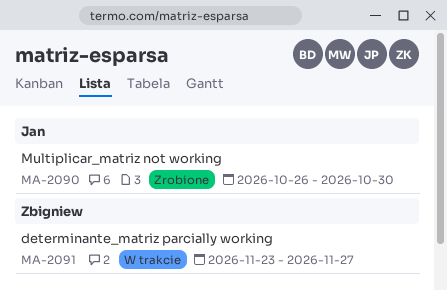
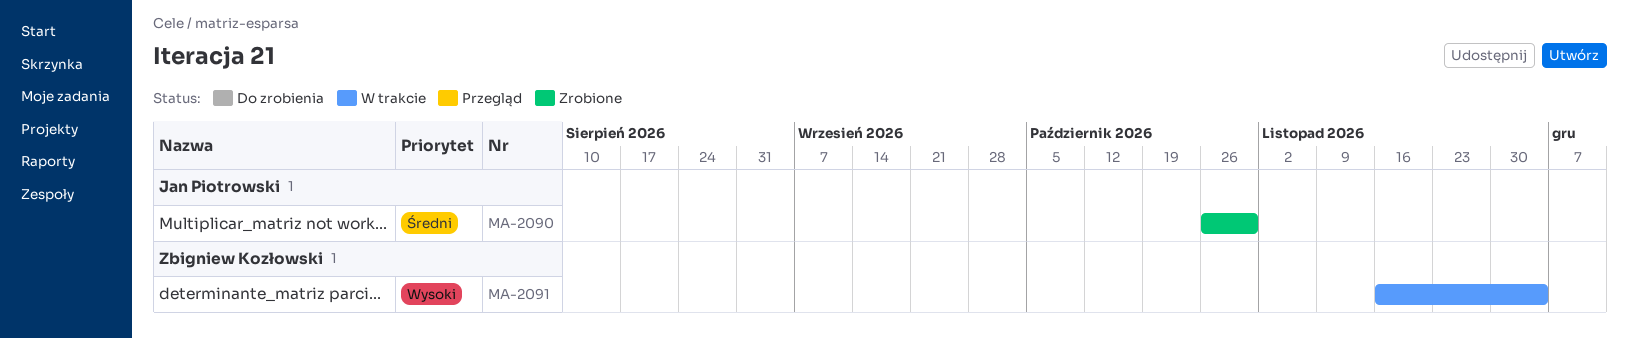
MA-2091, start: Nov 23 -> Nov 16
MA-2091, due: Nov 27 -> Dec 4

